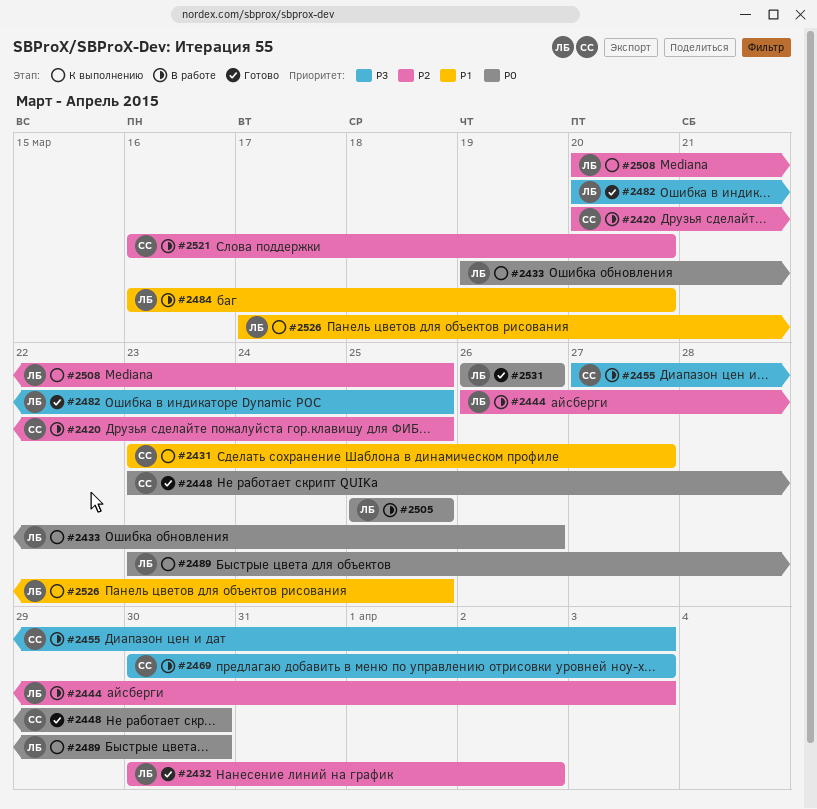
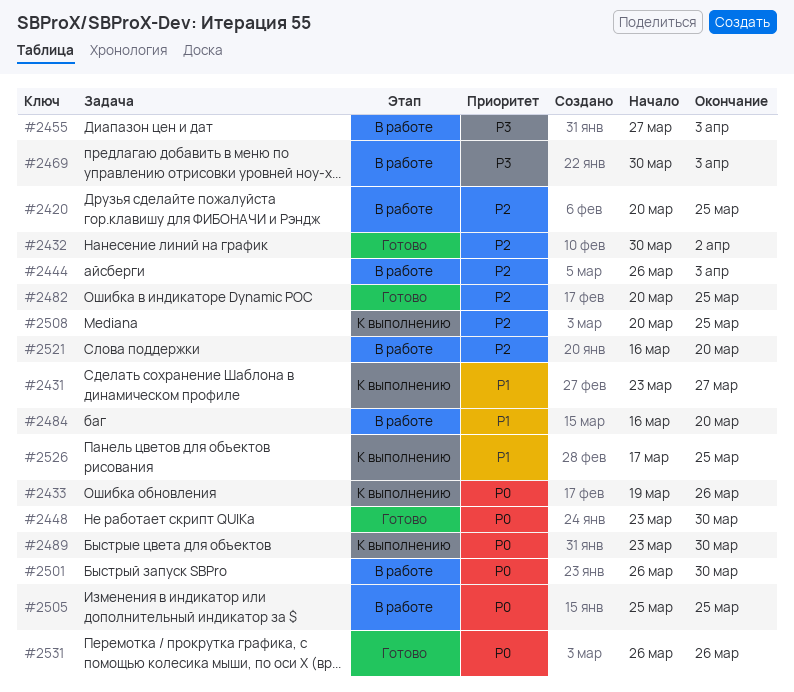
#2482, priority: P3 -> P2
#2501: none -> present

